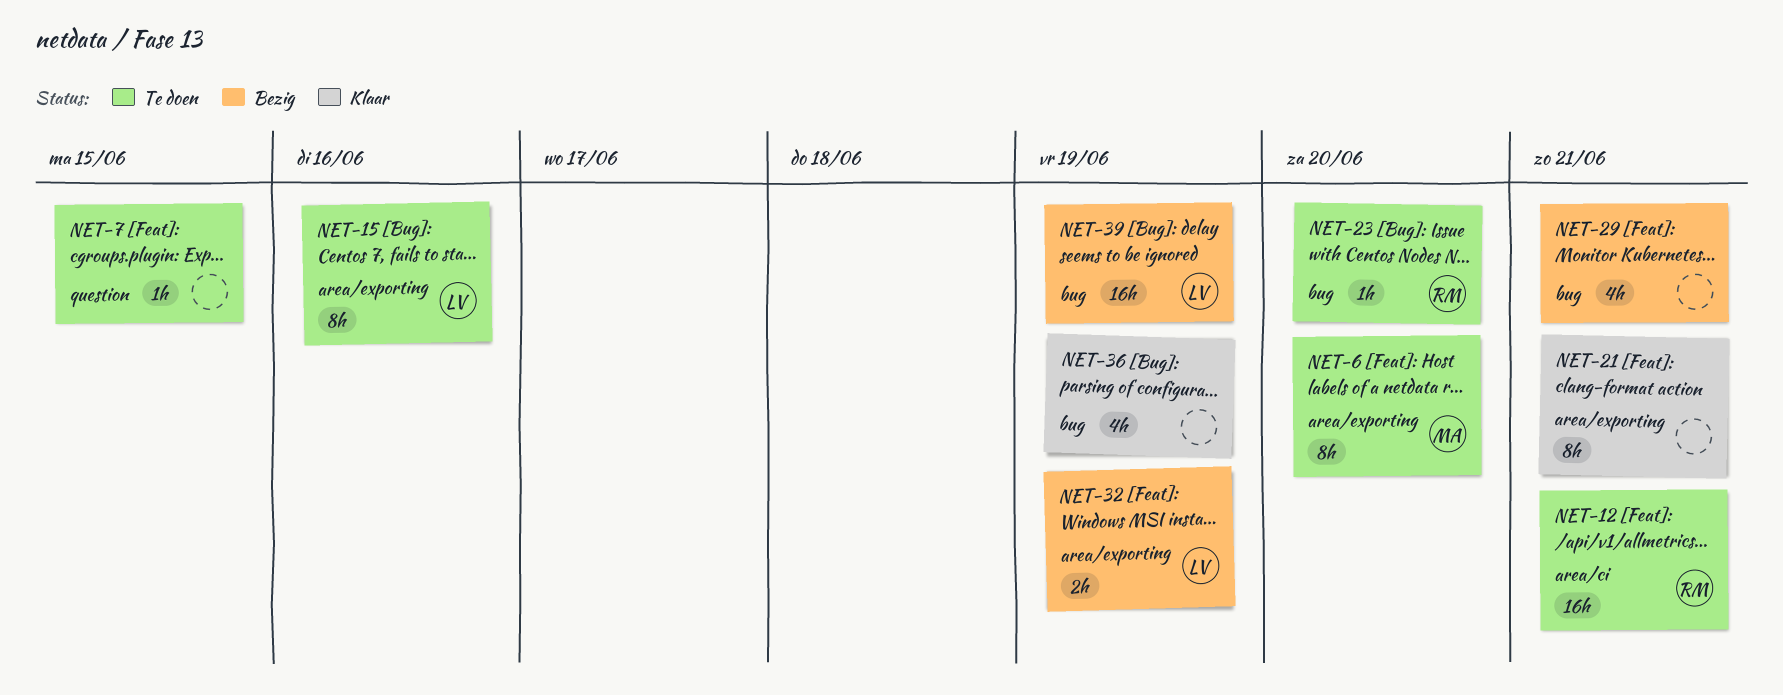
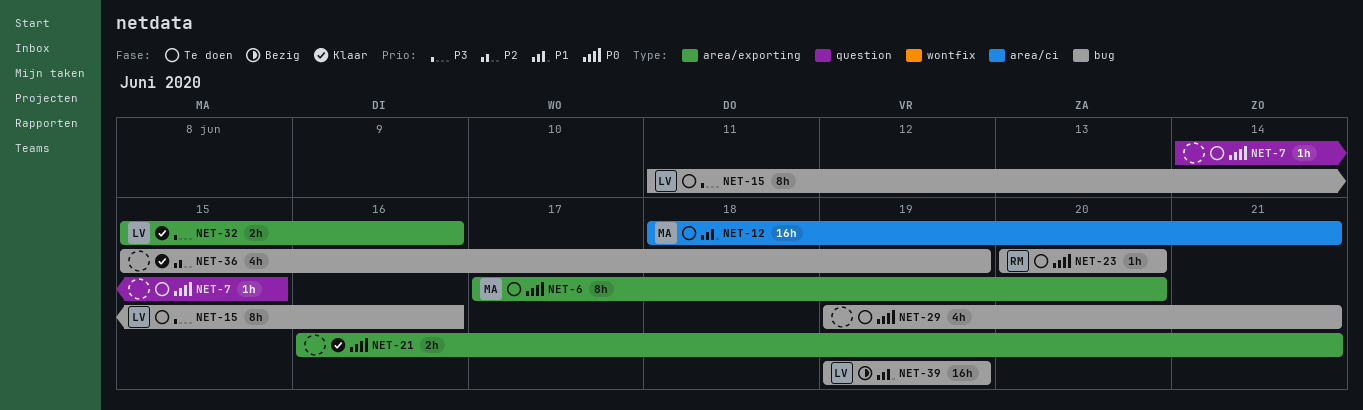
NET-12, owner: RM -> MA
NET-15, label: area/exporting -> bug
NET-21, estimate: 8h -> 2h
NET-29, status: Bezig -> Te doen
NET-32, status: Bezig -> Klaar
NET-32, due: Jun 19 -> Jun 16

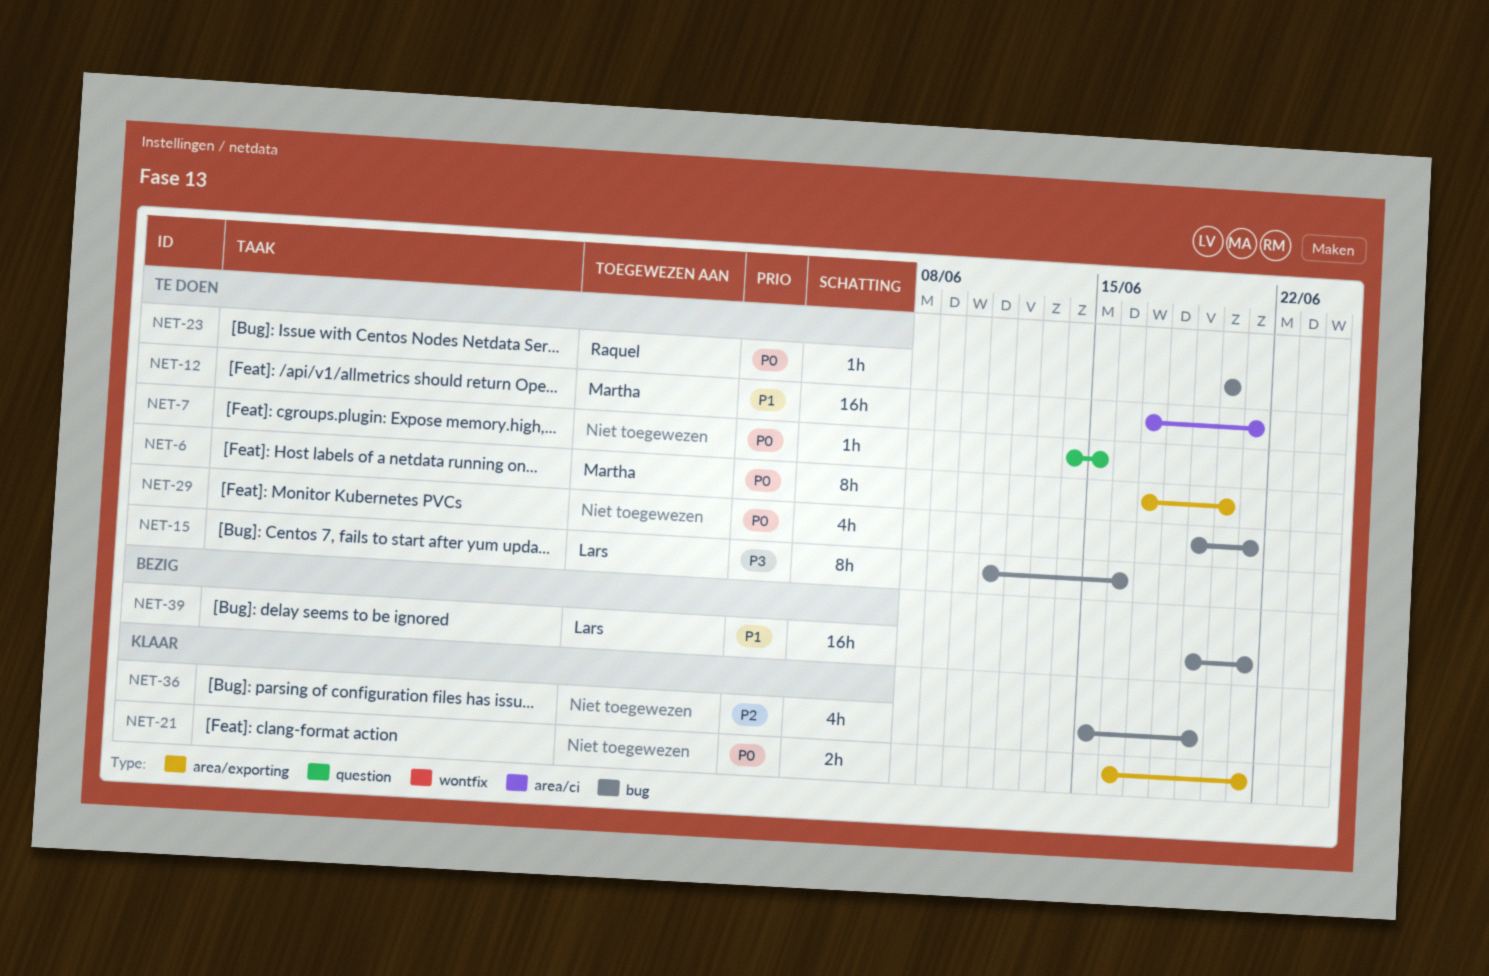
NET-12, start: Jun 18 -> Jun 17
NET-32: present -> none
NET-39, due: Jun 19 -> Jun 21

